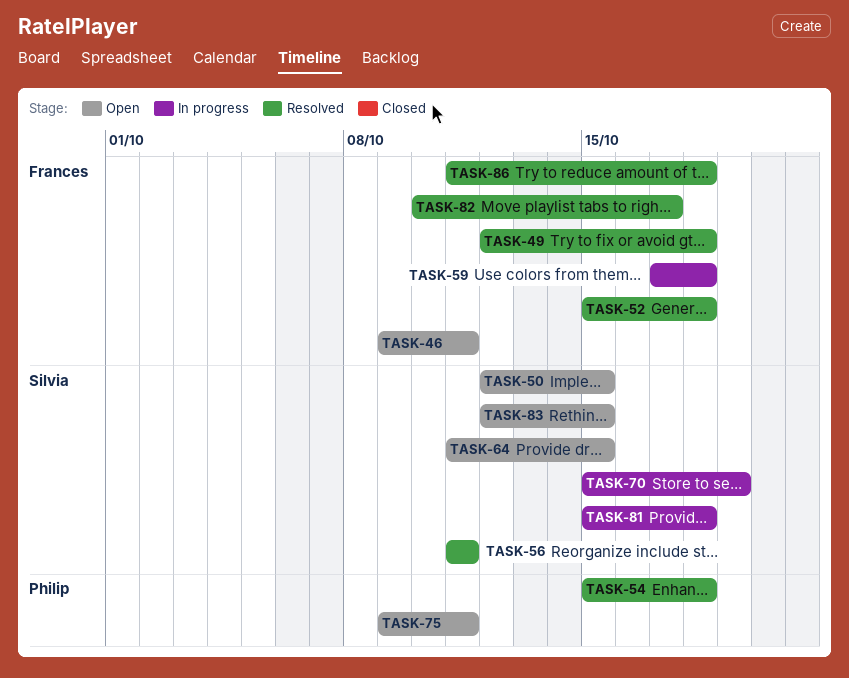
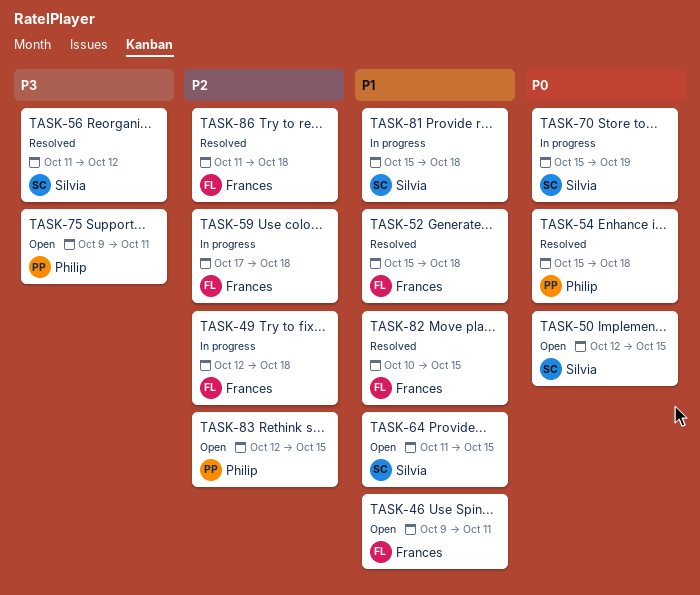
TASK-49, status: Resolved -> In progress
TASK-56, due: Oct 11 -> Oct 12
TASK-82, due: Oct 17 -> Oct 15
TASK-83, owner: Silvia -> Philip

